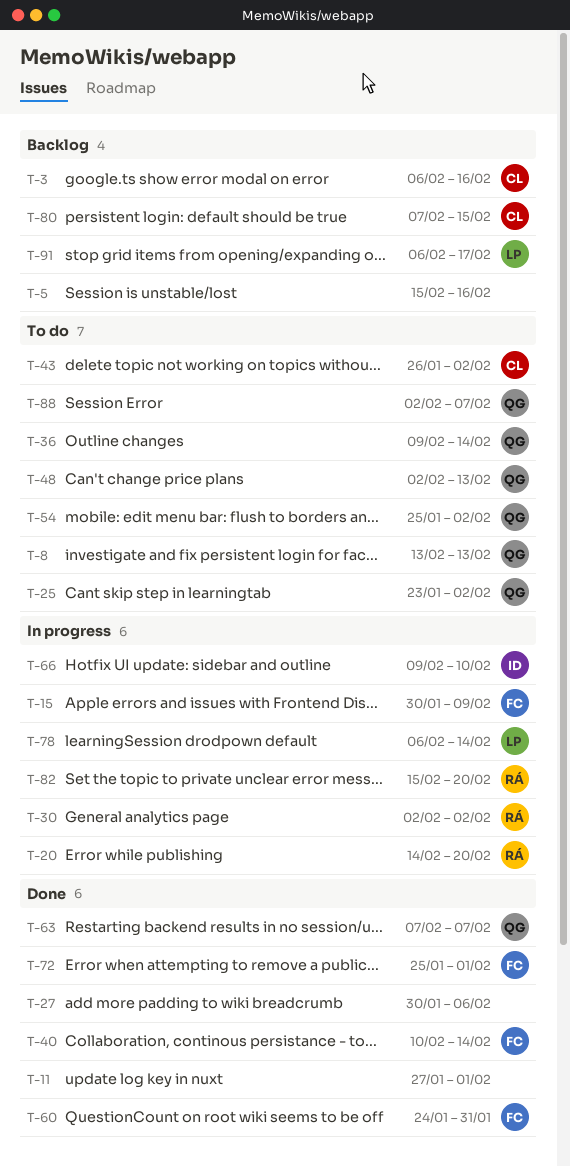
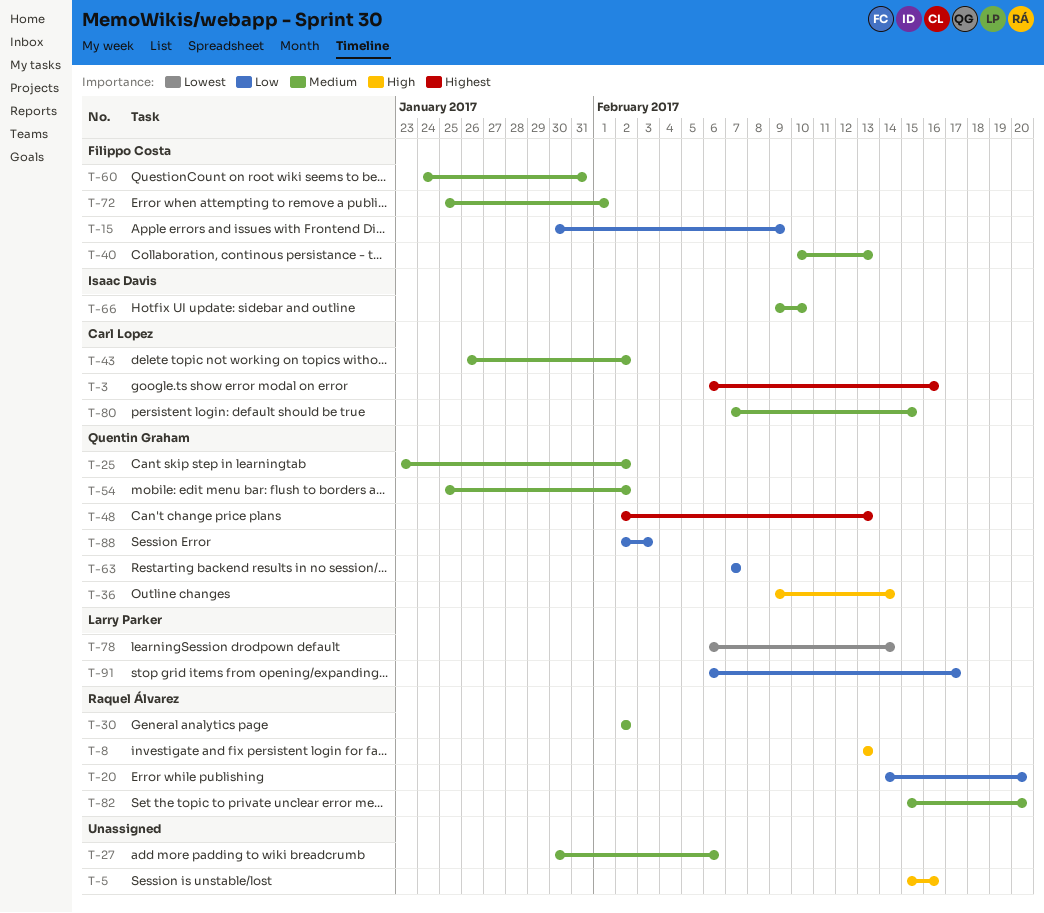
T-8, owner: Quentin Graham -> Raquel Álvarez
T-11: present -> none
T-40, due: Feb 14 -> Feb 13
T-88, due: Feb 7 -> Feb 3

